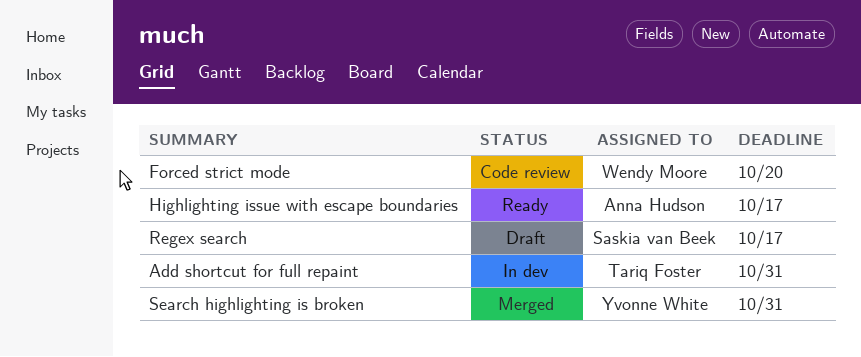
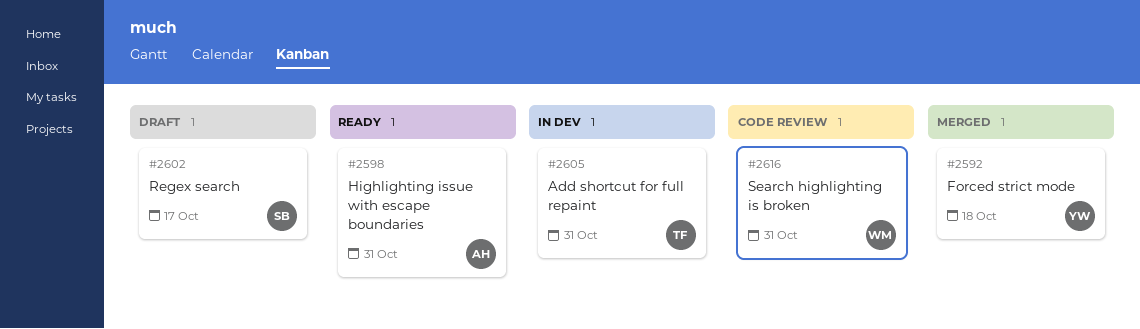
Forced strict mode, status: Code review -> Merged
Forced strict mode, owner: Wendy Moore -> Yvonne White
Forced strict mode, due: Oct 20 -> Oct 18
Highlighting issue with escape boundaries, due: Oct 17 -> Oct 31
Search highlighting is broken, status: Merged -> Code review
Search highlighting is broken, owner: Yvonne White -> Wendy Moore

